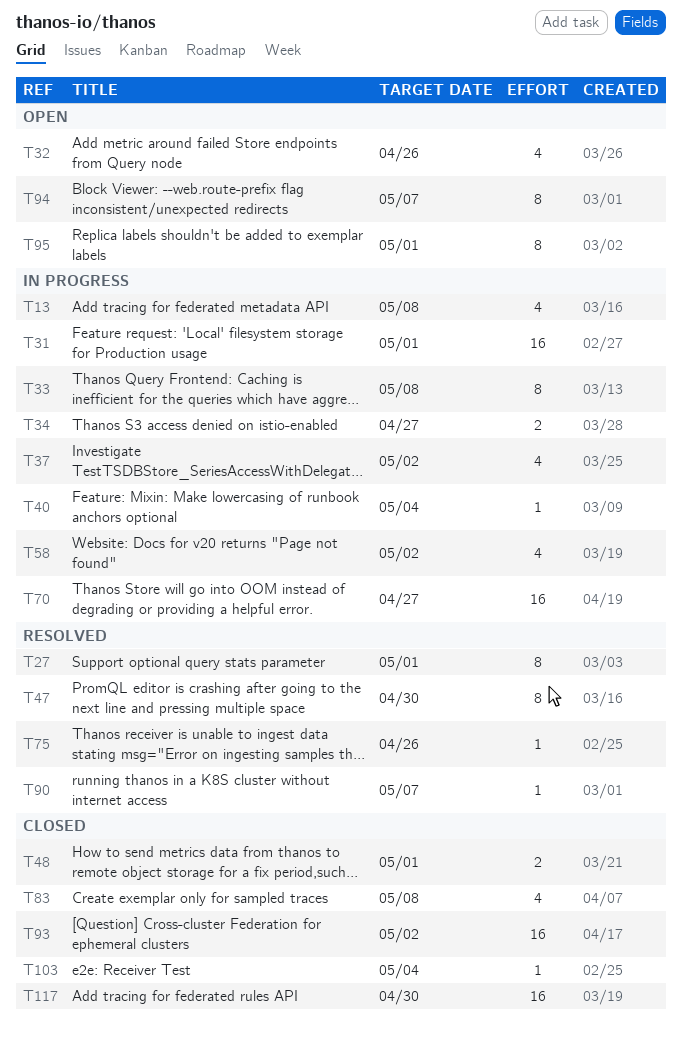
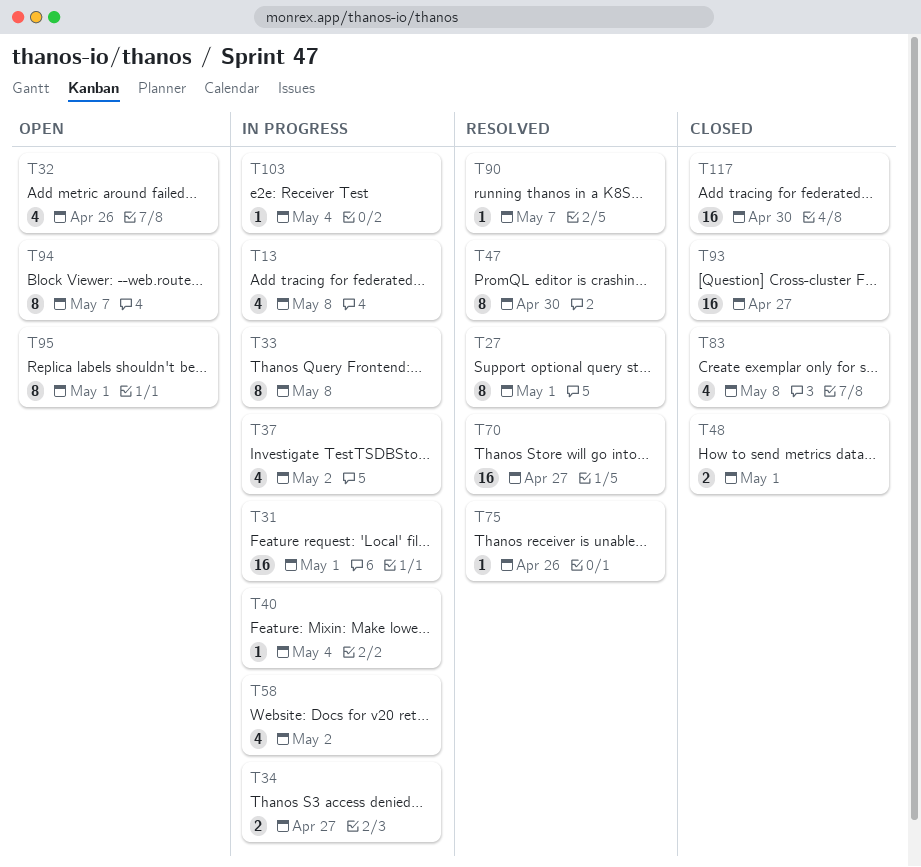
T70, status: In progress -> Resolved
T93, due: May 2 -> Apr 27
T103, status: Closed -> In progress

